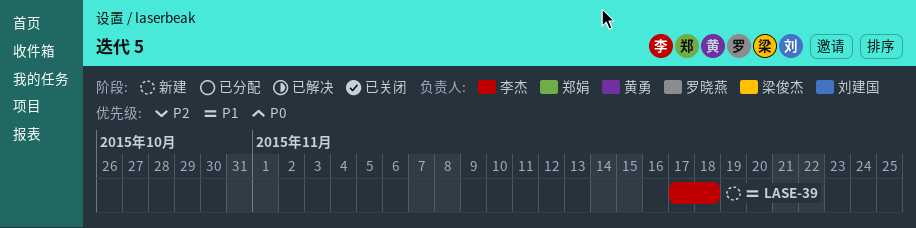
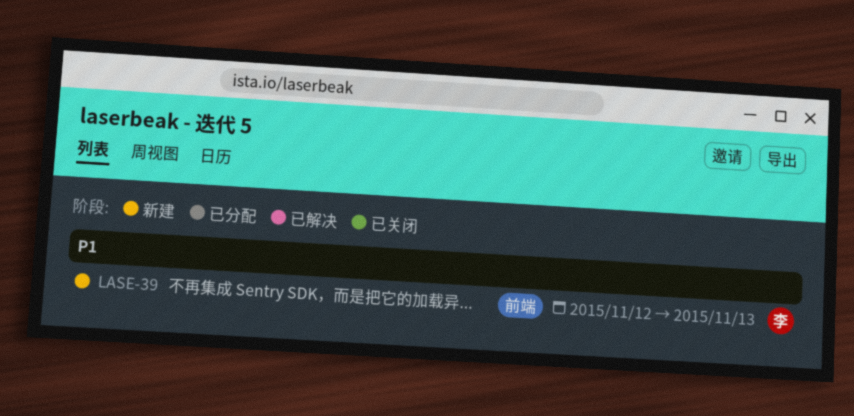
LASE-39, start: Nov 17 -> Nov 12
LASE-39, due: Nov 18 -> Nov 13

